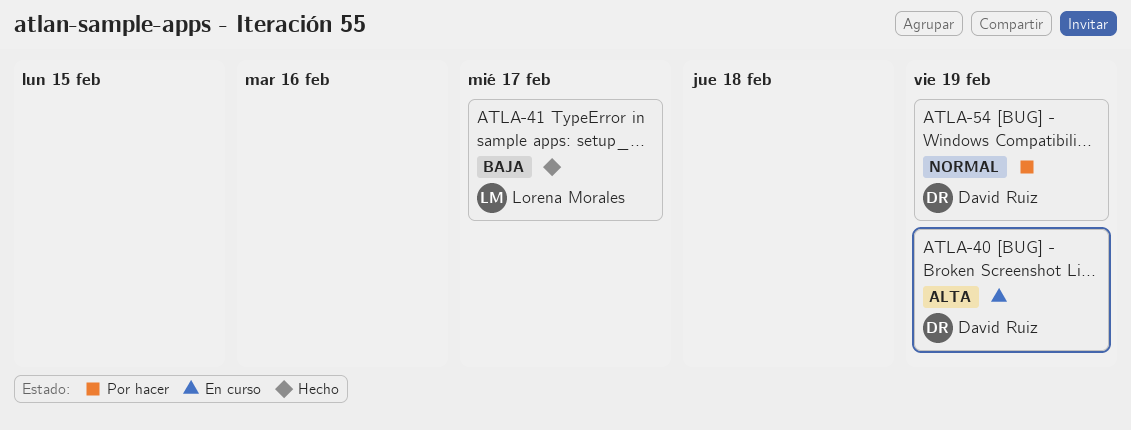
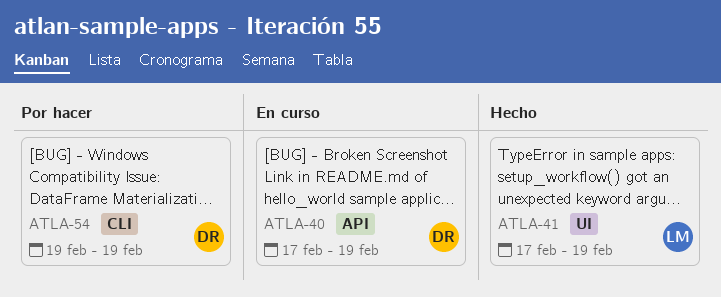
ATLA-41, due: Feb 17 -> Feb 19

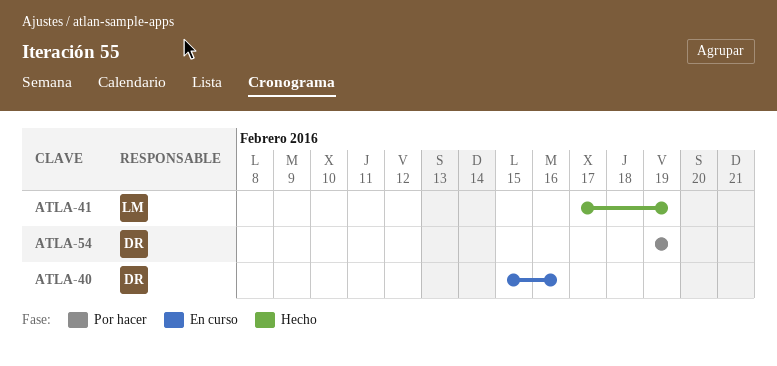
ATLA-40, start: Feb 17 -> Feb 15
ATLA-40, due: Feb 19 -> Feb 16

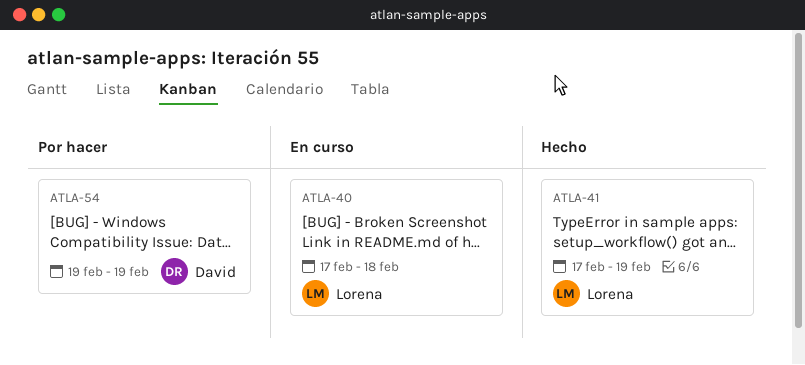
ATLA-40, owner: David -> Lorena
ATLA-40, start: Feb 15 -> Feb 17
ATLA-40, due: Feb 16 -> Feb 18

